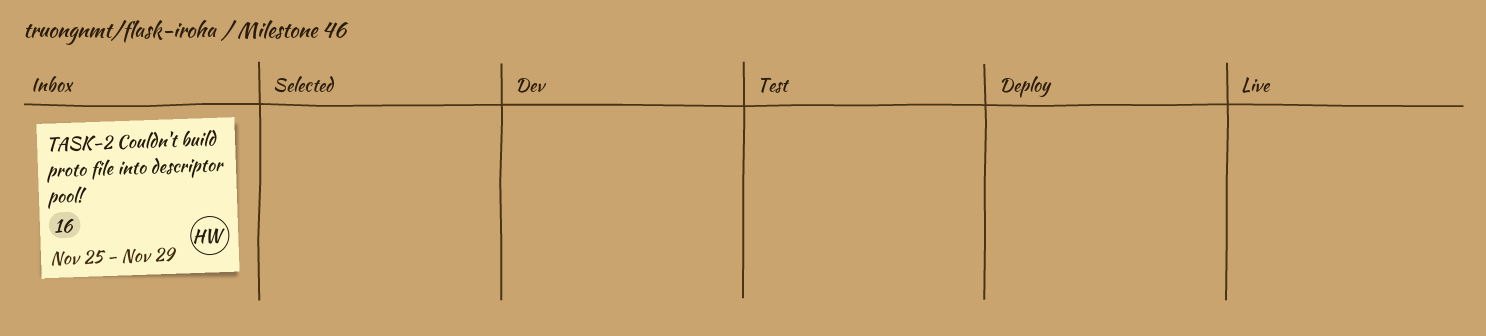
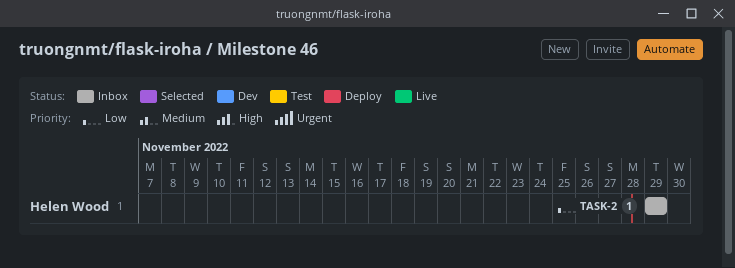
TASK-2, estimate: 16 -> 1
TASK-2, start: Nov 25 -> Nov 29

